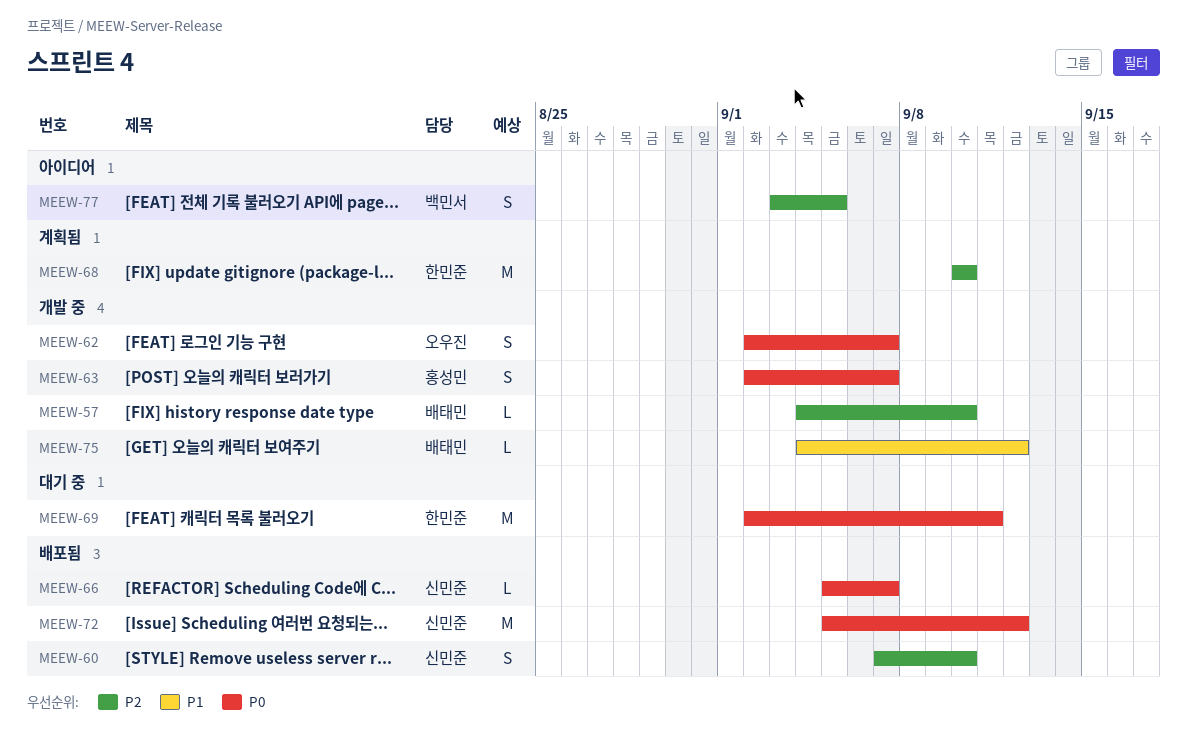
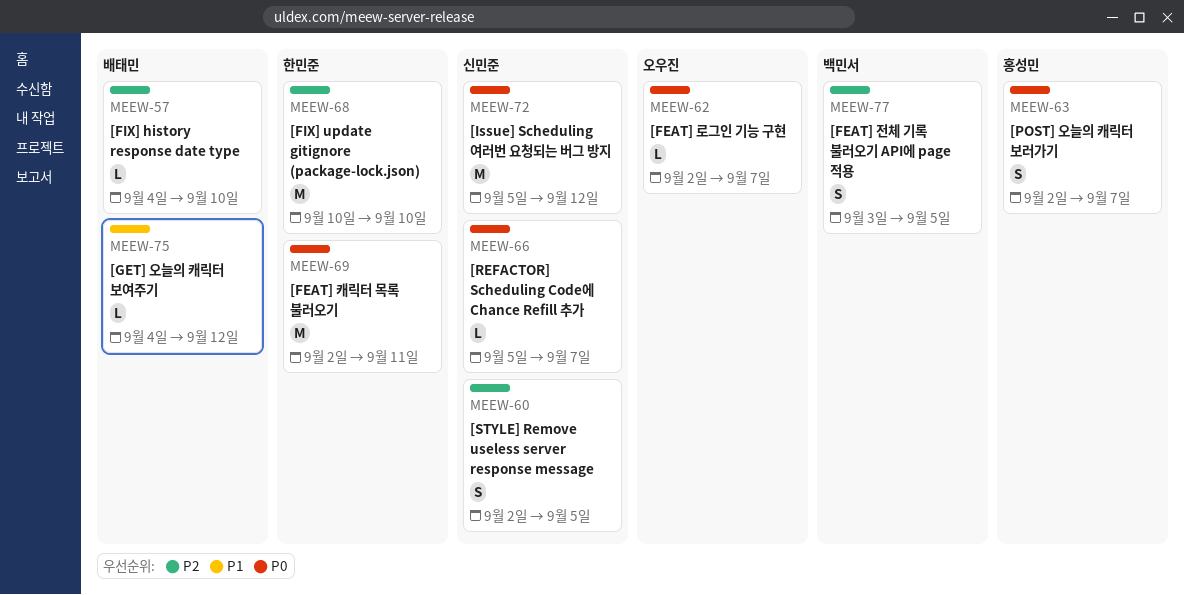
MEEW-60, start: Sep 7 -> Sep 2
MEEW-60, due: Sep 10 -> Sep 5
MEEW-62, estimate: S -> L

